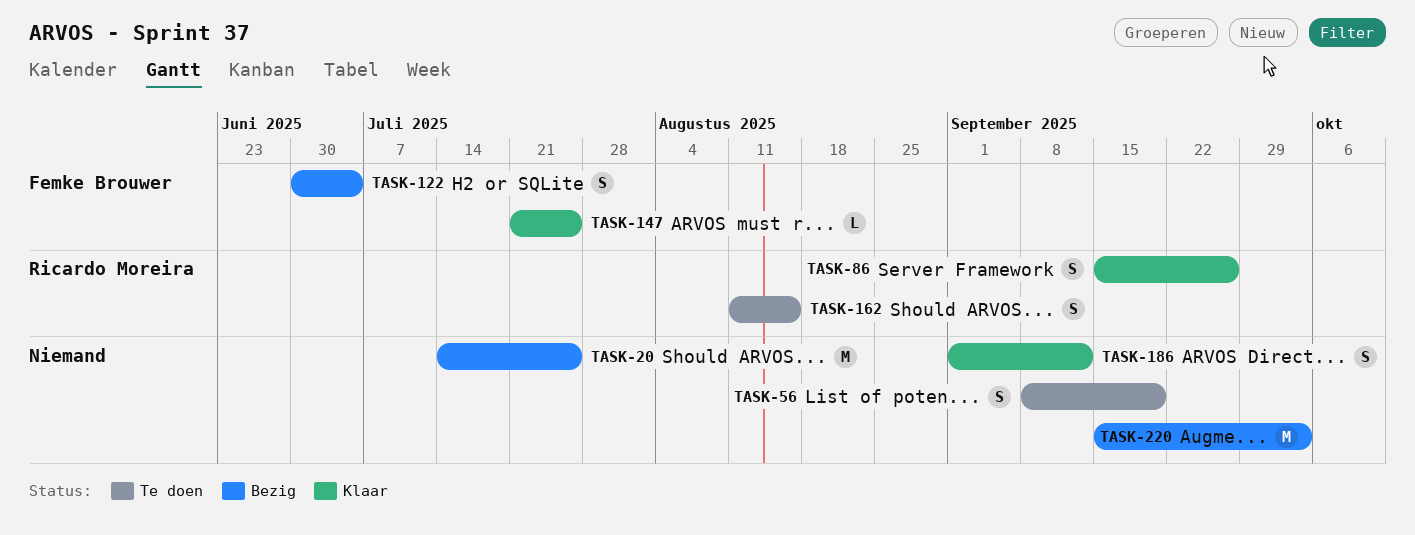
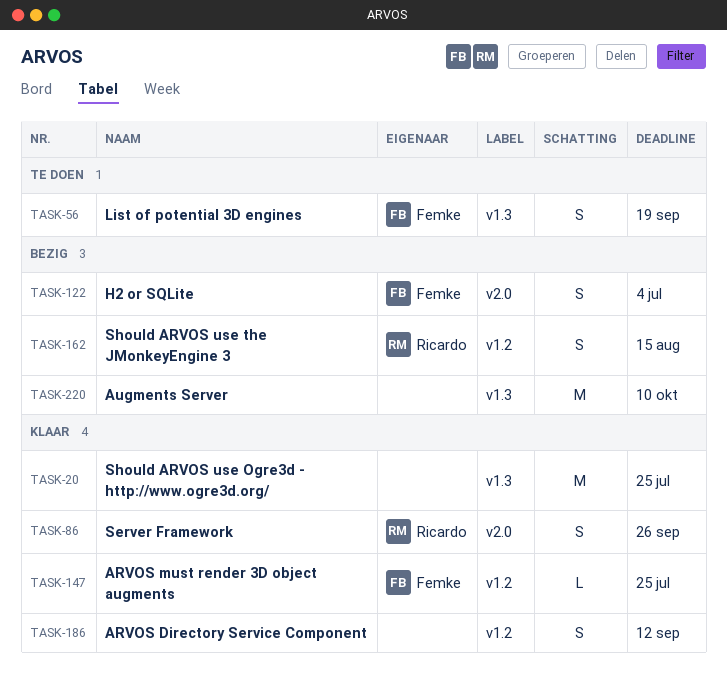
TASK-20, status: Bezig -> Klaar
TASK-56, owner: none -> Femke Brouwer
TASK-162, status: Te doen -> Bezig
TASK-220, due: Oct 3 -> Oct 10

